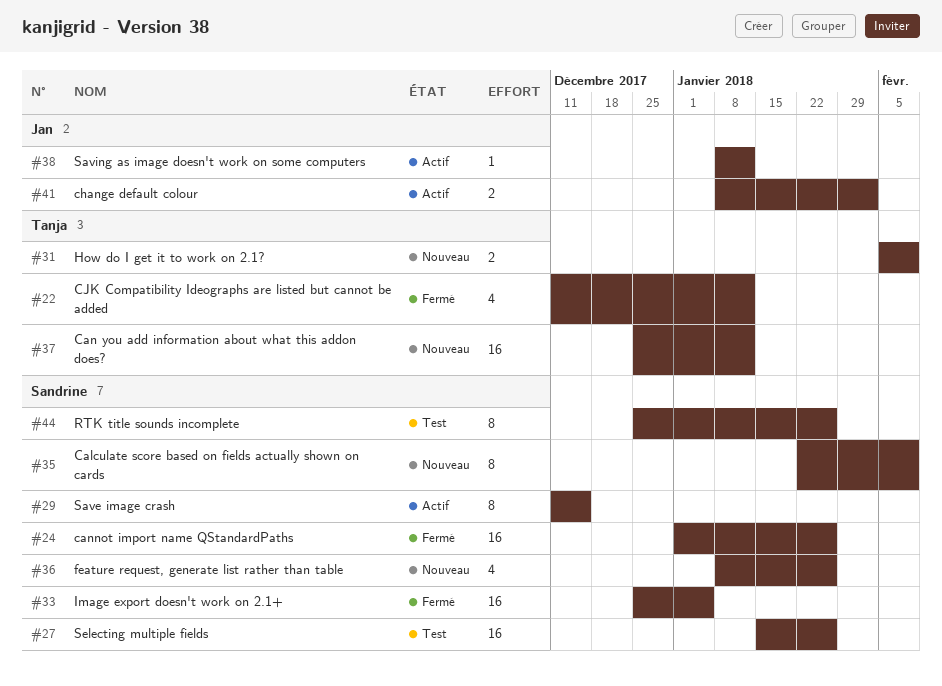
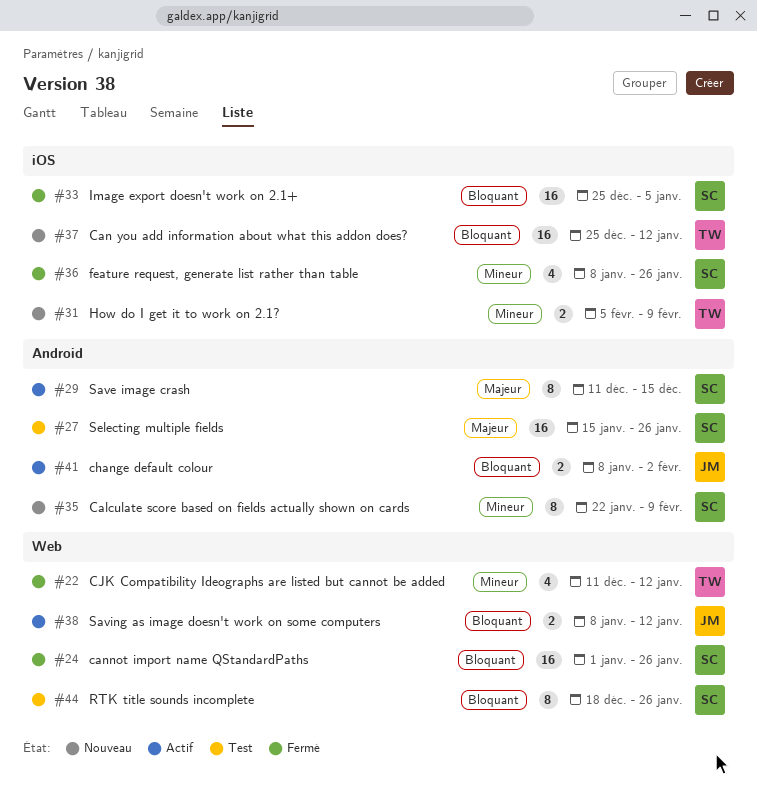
#36, status: Nouveau -> Fermé
#38, estimate: 1 -> 2
#44, start: Dec 25 -> Dec 18

